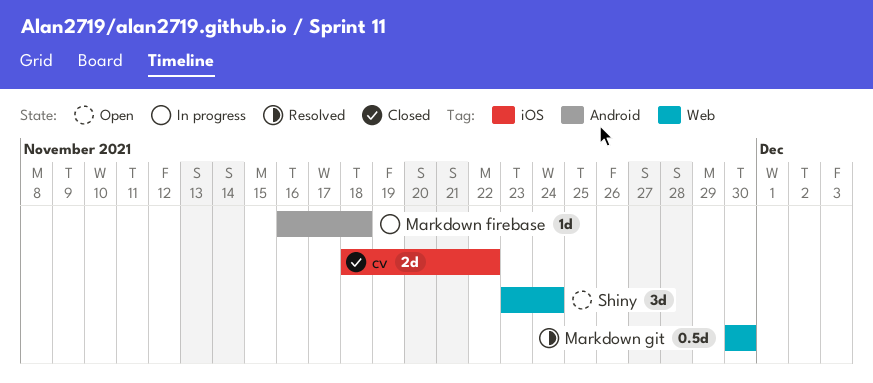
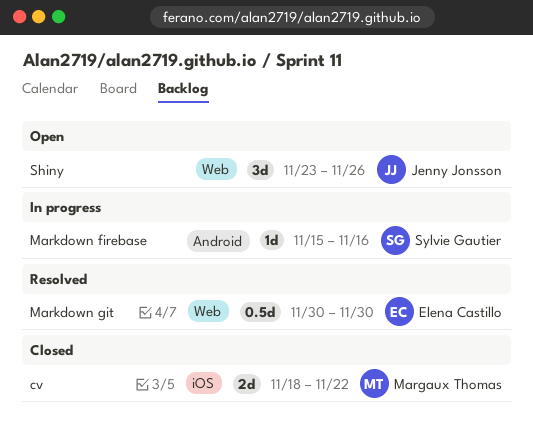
Markdown firebase, start: Nov 16 -> Nov 15
Markdown firebase, due: Nov 18 -> Nov 16
Shiny, due: Nov 24 -> Nov 26

